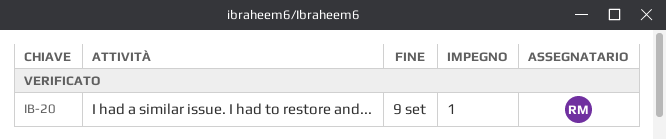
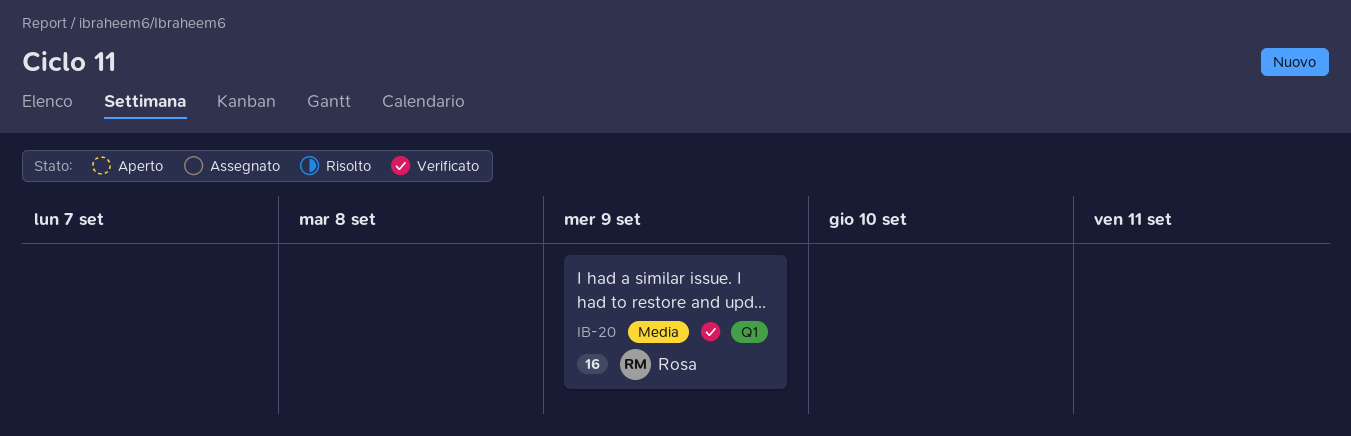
IB-20, estimate: 1 -> 16

